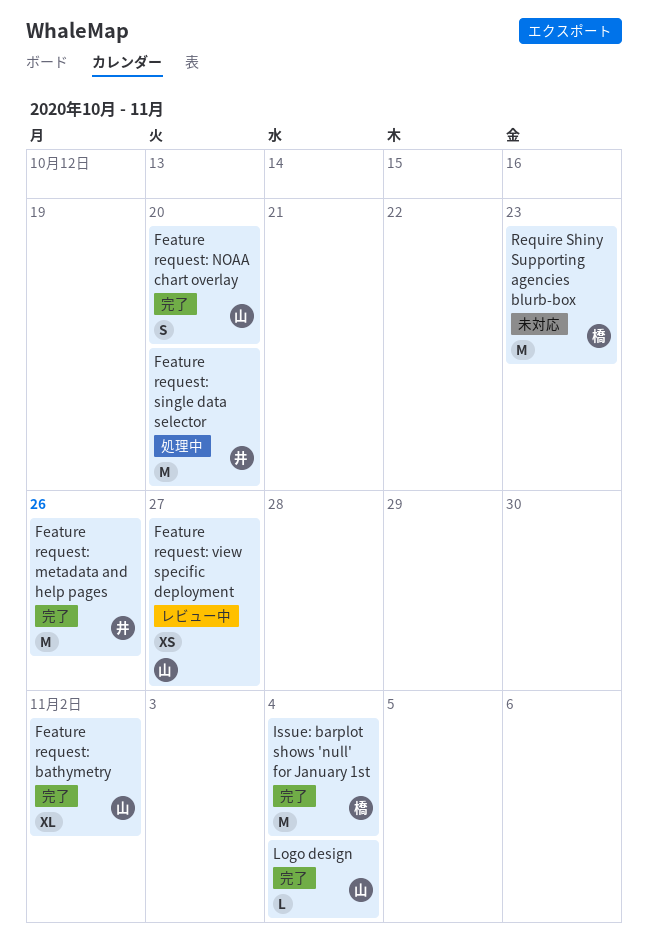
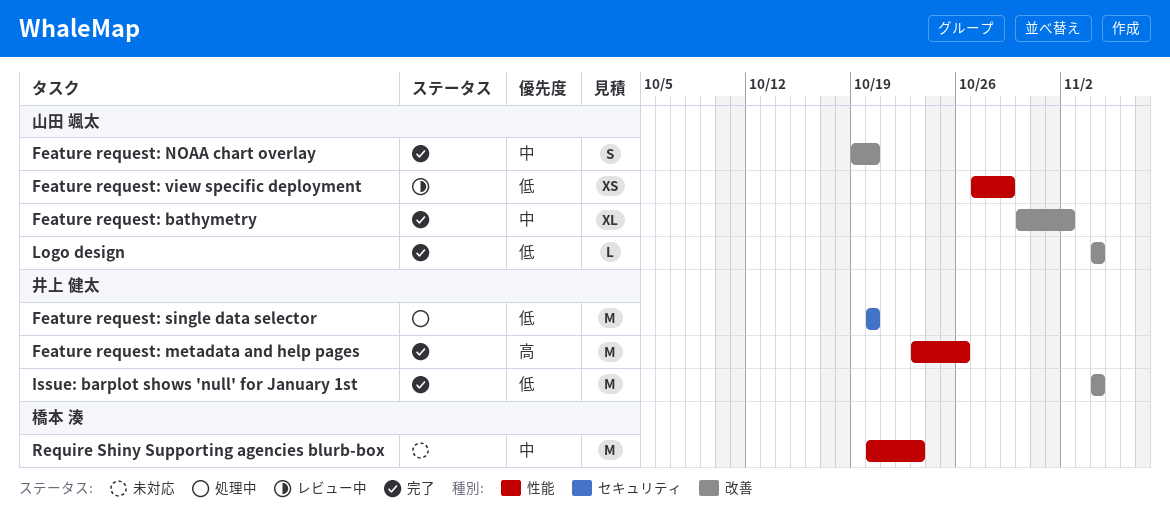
Feature request: view specific deployment, due: Oct 27 -> Oct 29
Issue: barplot shows 'null' for January 1st, owner: 橋本 湊 -> 井上 健太

